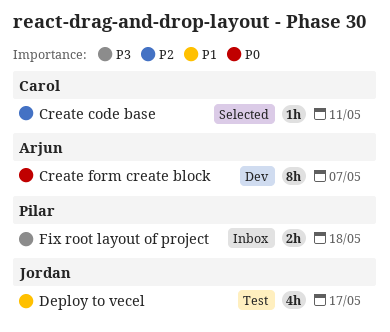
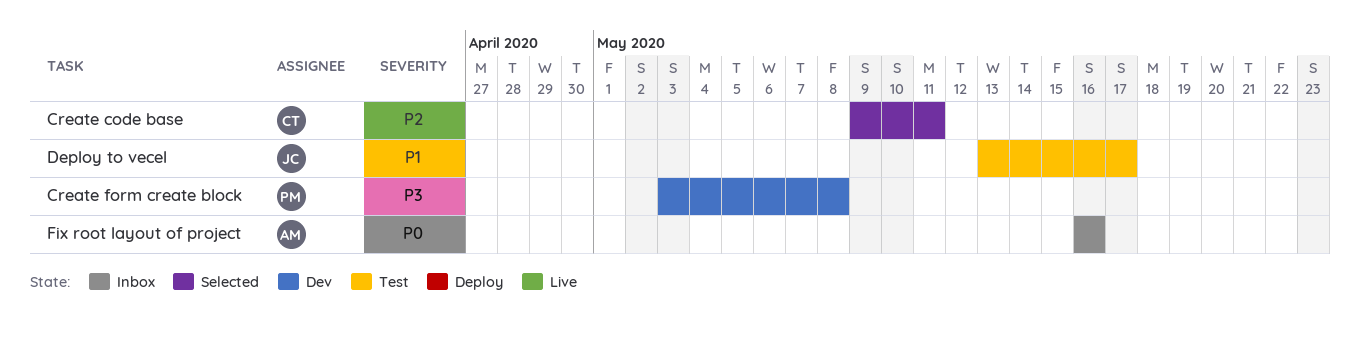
Create form create block, owner: Arjun -> Pilar
Create form create block, priority: P0 -> P3
Create form create block, due: May 7 -> May 8
Fix root layout of project, owner: Pilar -> Arjun
Fix root layout of project, priority: P3 -> P0
Fix root layout of project, due: May 18 -> May 16

